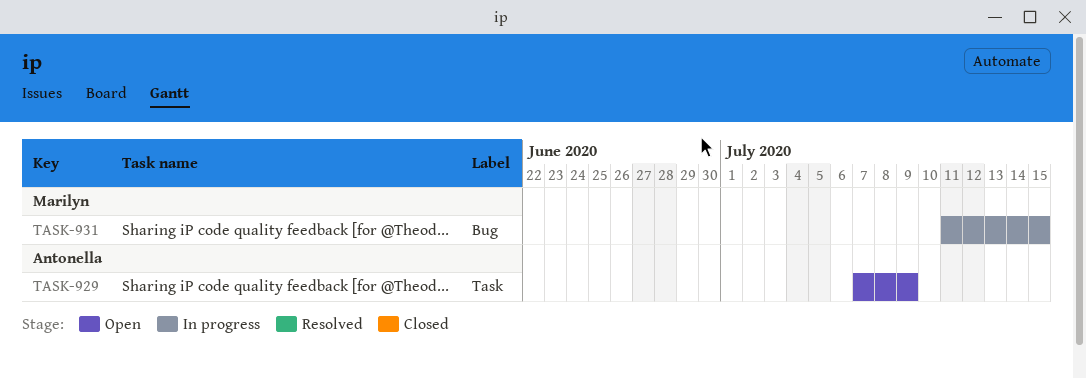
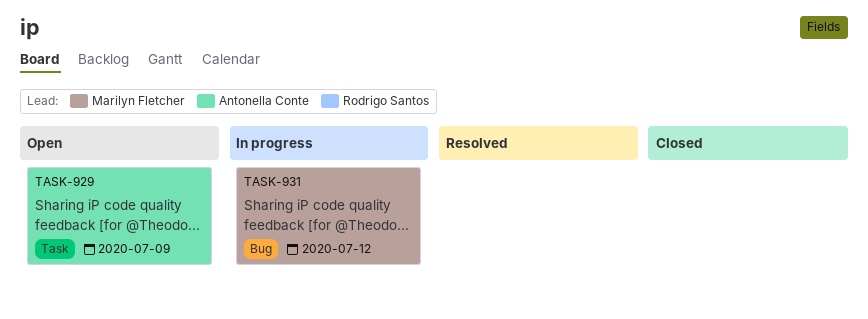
TASK-931, due: Jul 15 -> Jul 12

